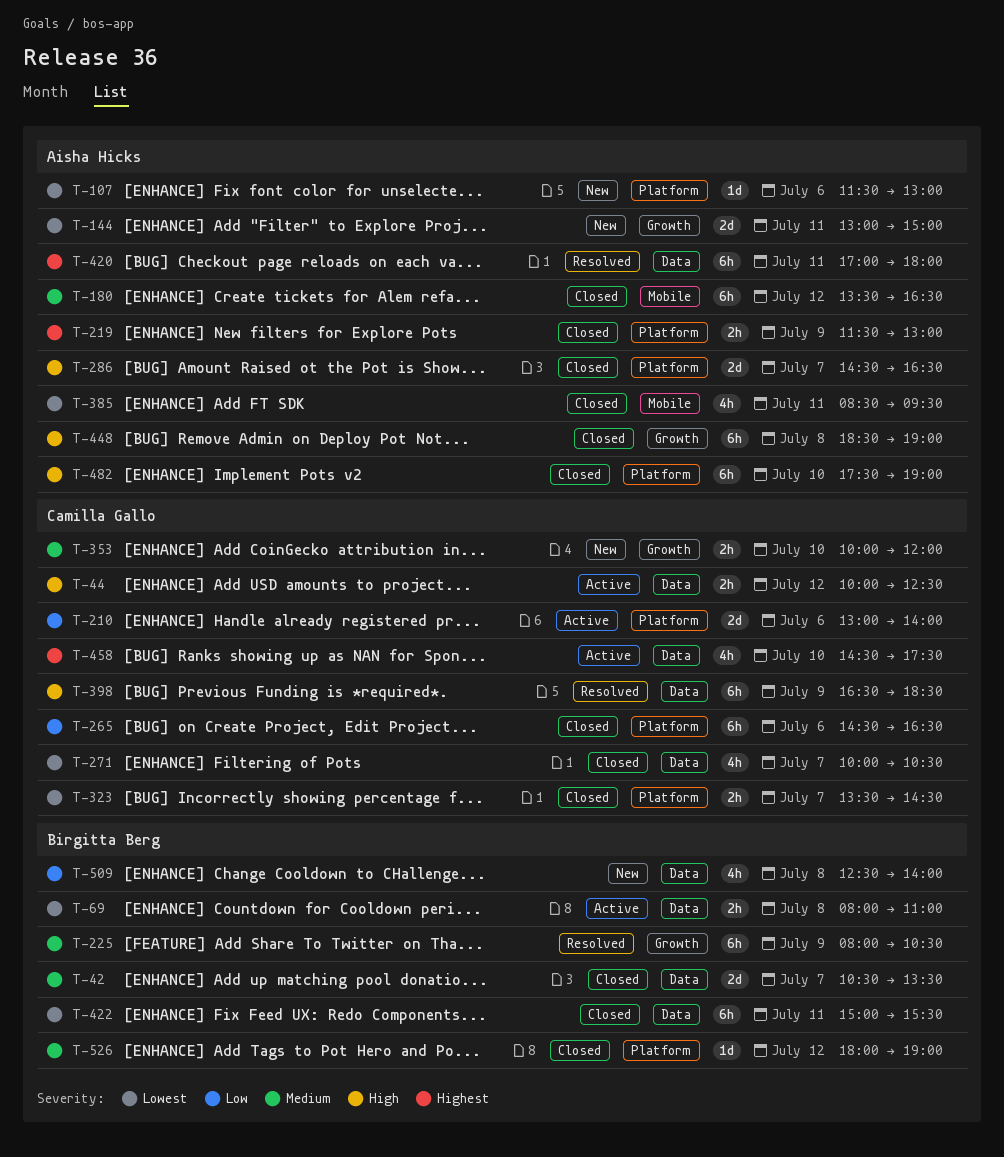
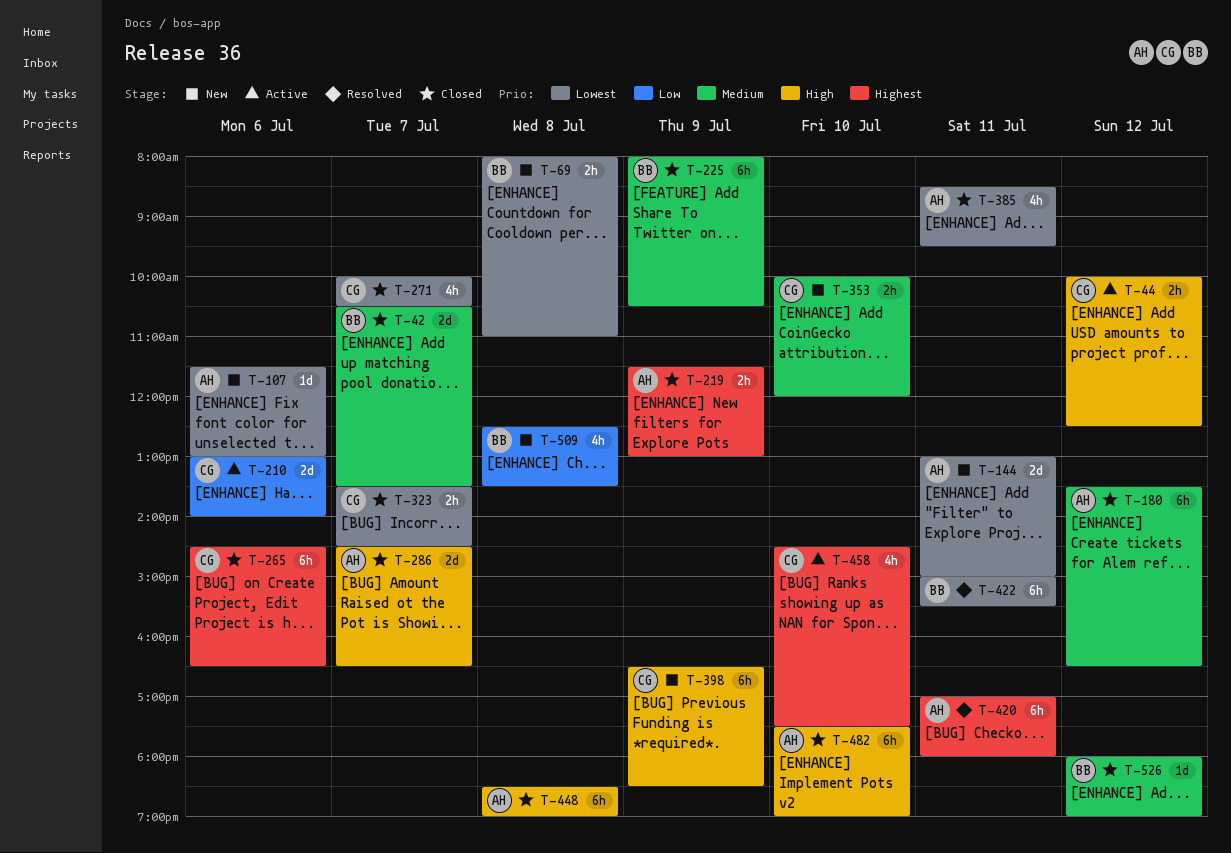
T-69, status: Active -> New
T-225, status: Resolved -> Closed
T-265, priority: Low -> Highest
T-398, status: Resolved -> New
T-422, status: Closed -> Resolved
T-509, ends: 14:00 -> 13:30

